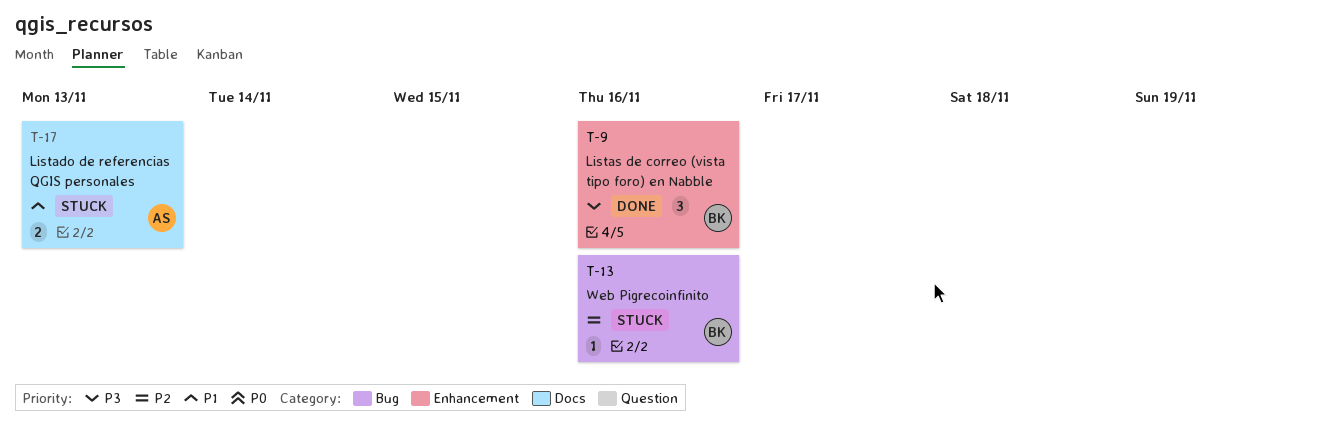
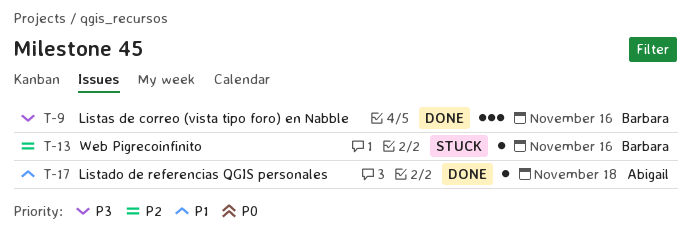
T-17, status: Stuck -> Done
T-17, estimate: 2 -> 1
T-17, due: Nov 13 -> Nov 18

